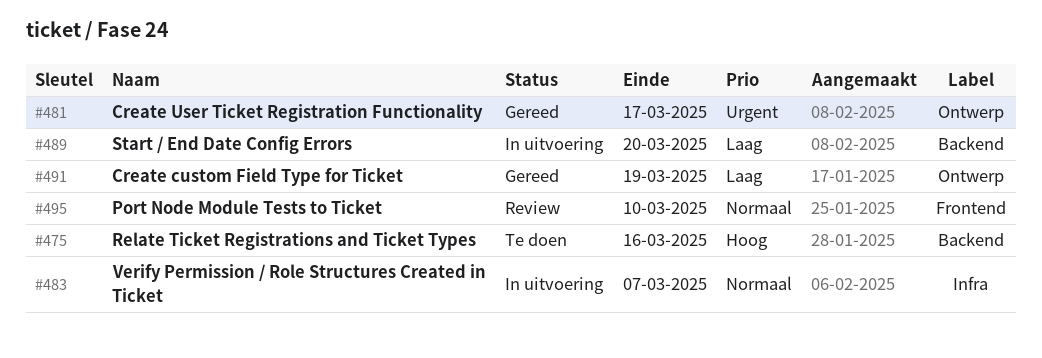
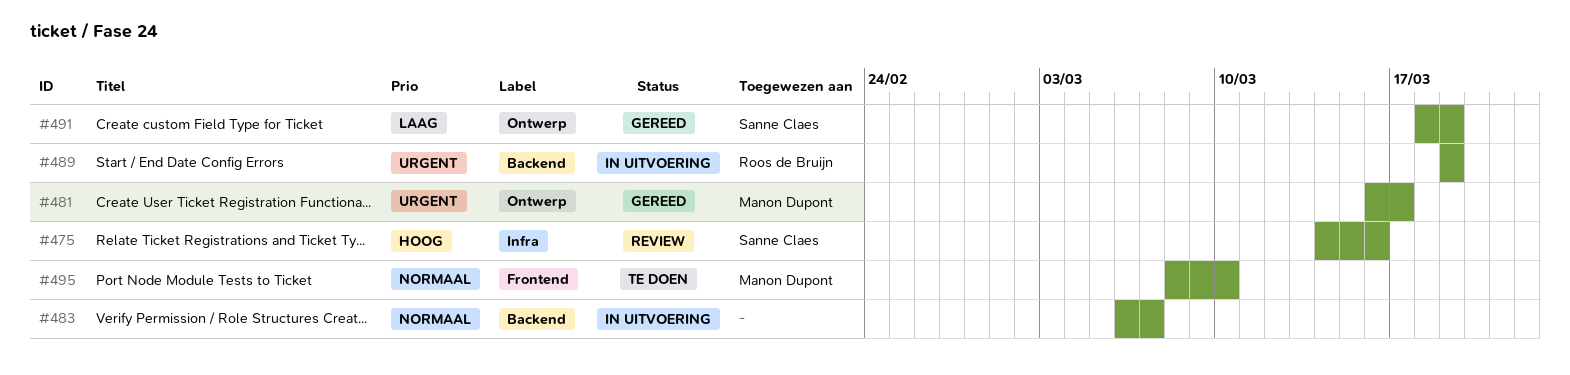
#475, status: Te doen -> Review
#475, label: Backend -> Infra
#483, label: Infra -> Backend
#489, priority: Laag -> Urgent
#489, due: Mar 20 -> Mar 19
#495, status: Review -> Te doen

